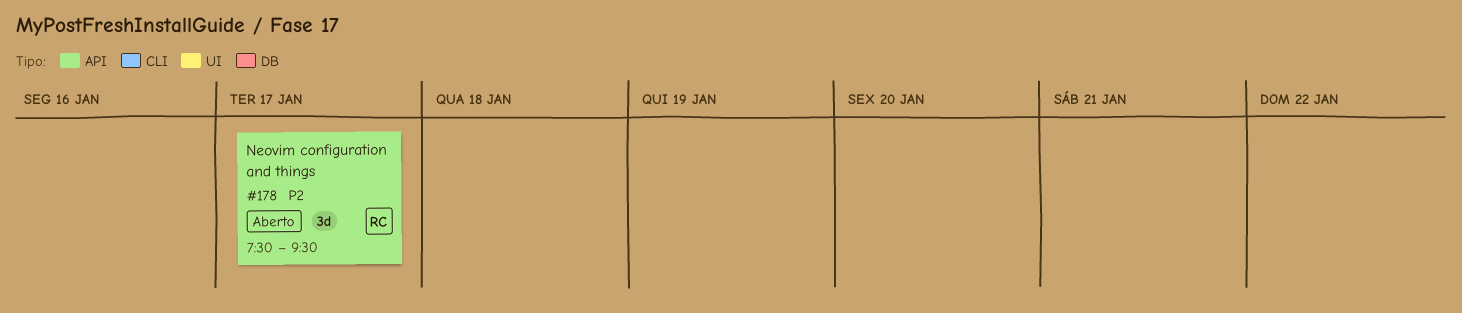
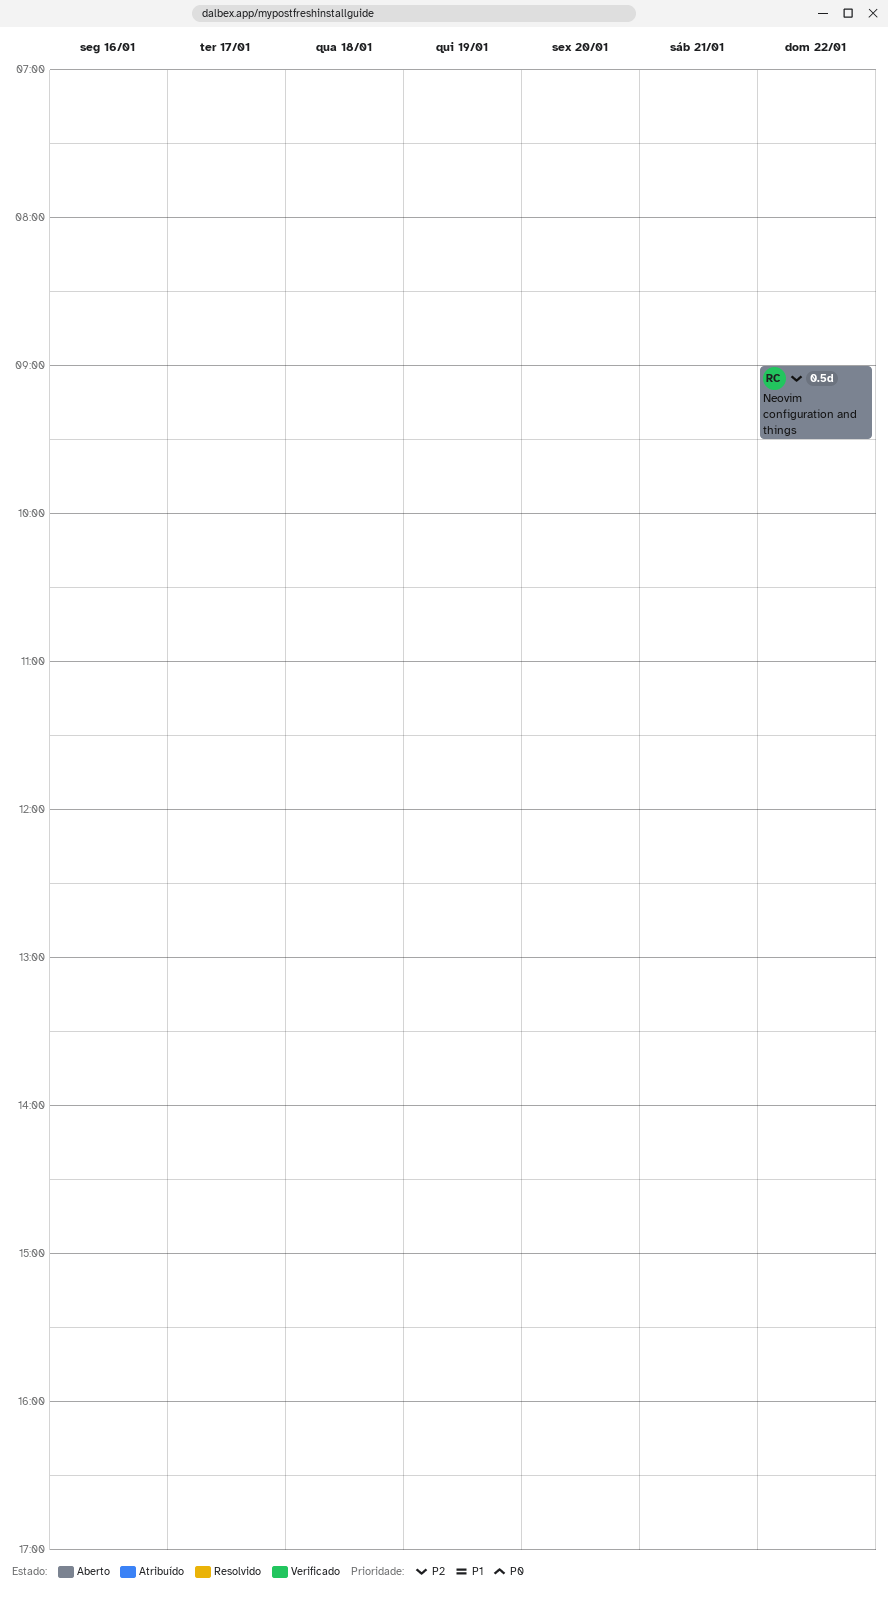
Neovim configuration and things, estimate: 3d -> 0.5d
Neovim configuration and things, day: Jan 17 -> Jan 22
Neovim configuration and things, begins: 07:30 -> 09:00

